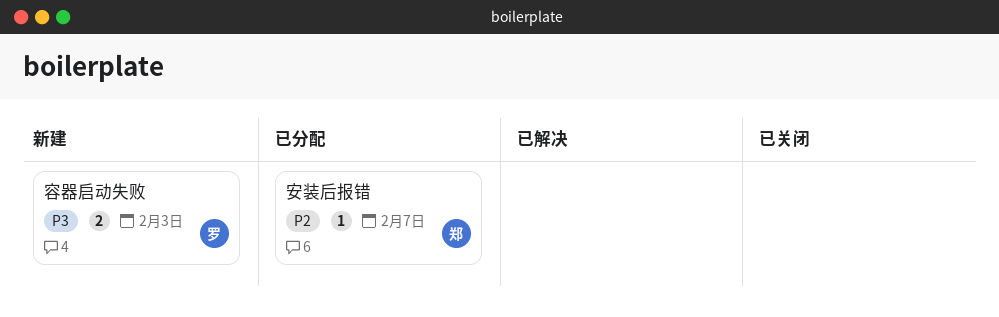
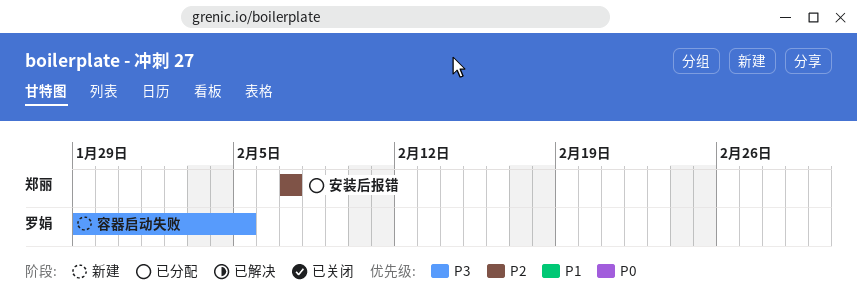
容器启动失败, due: Feb 3 -> Feb 5

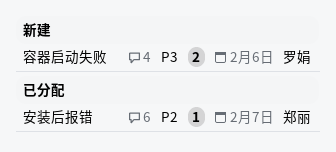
容器启动失败, due: Feb 5 -> Feb 6

